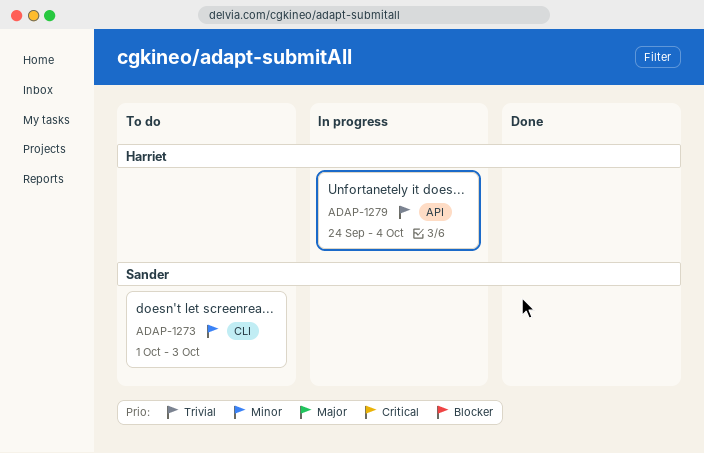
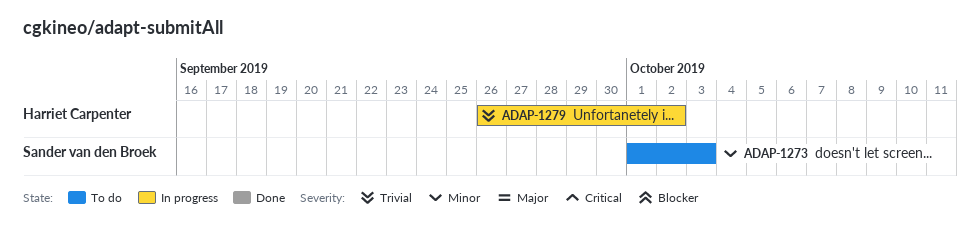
ADAP-1279, start: Sep 24 -> Sep 26
ADAP-1279, due: Oct 4 -> Oct 2

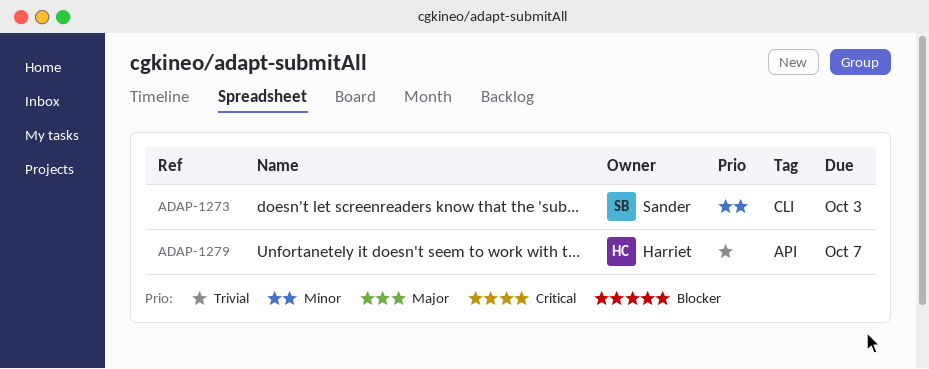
ADAP-1279, due: Oct 2 -> Oct 7

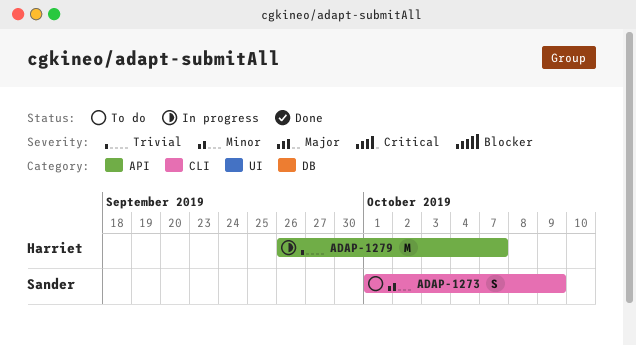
ADAP-1273, due: Oct 3 -> Oct 9

